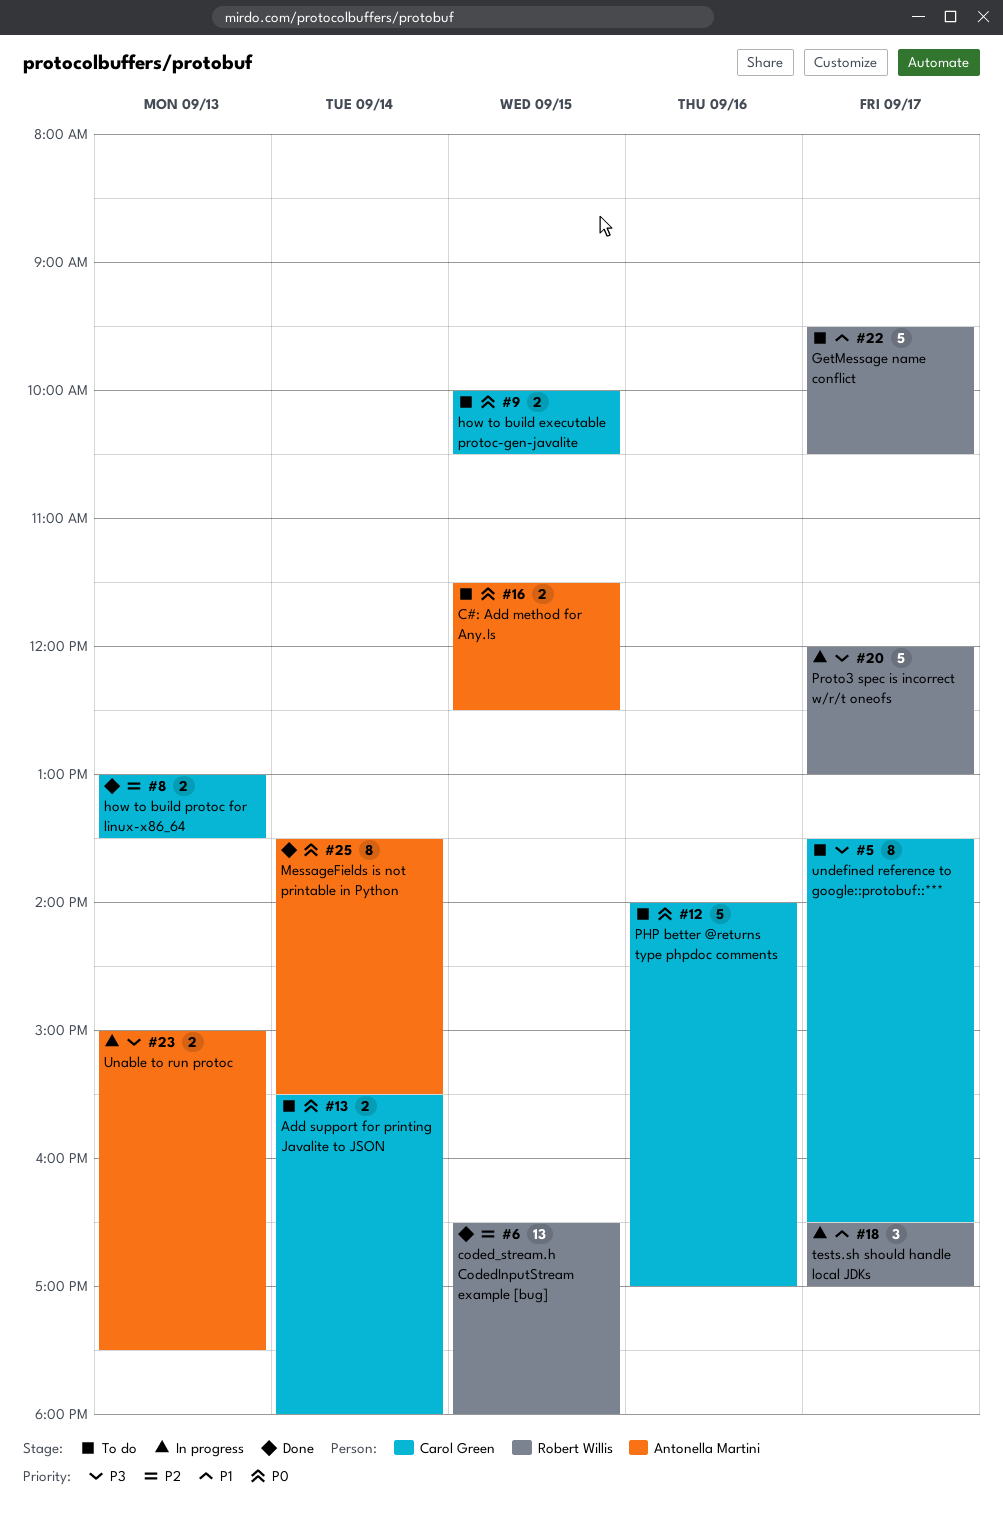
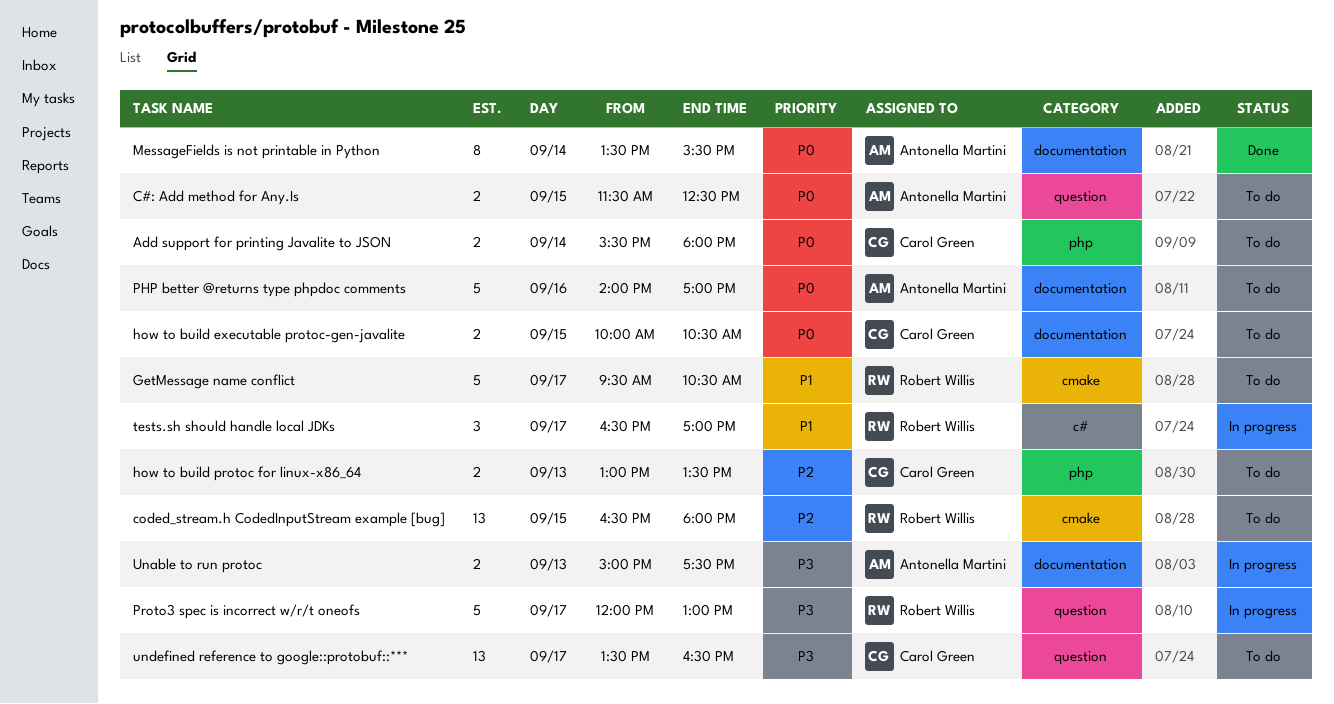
coded_stream.h CodedInputStream example [bug], status: Done -> To do
how to build protoc for linux-x86_64, status: Done -> To do
PHP better @returns type phpdoc comments, owner: Carol Green -> Antonella Martini
undefined reference to google::protobuf::***, estimate: 8 -> 13

